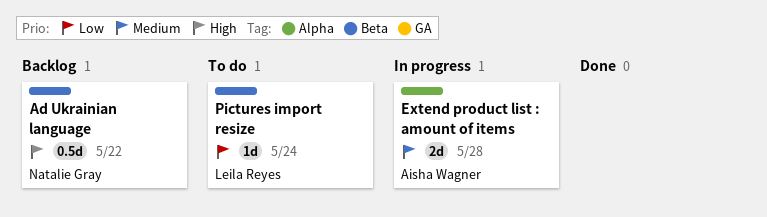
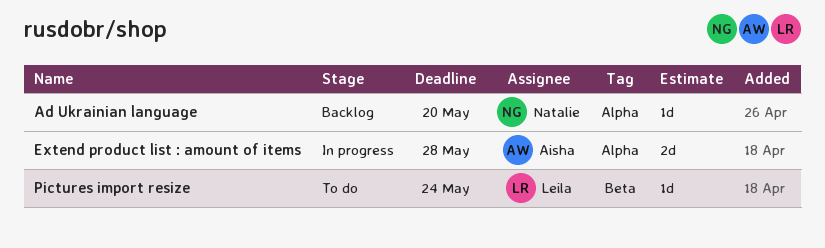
Ad Ukrainian language, label: Beta -> Alpha
Ad Ukrainian language, estimate: 0.5d -> 1d
Ad Ukrainian language, due: May 22 -> May 20

